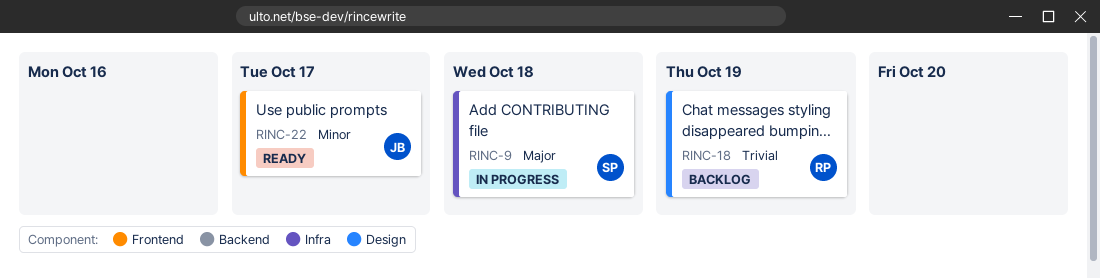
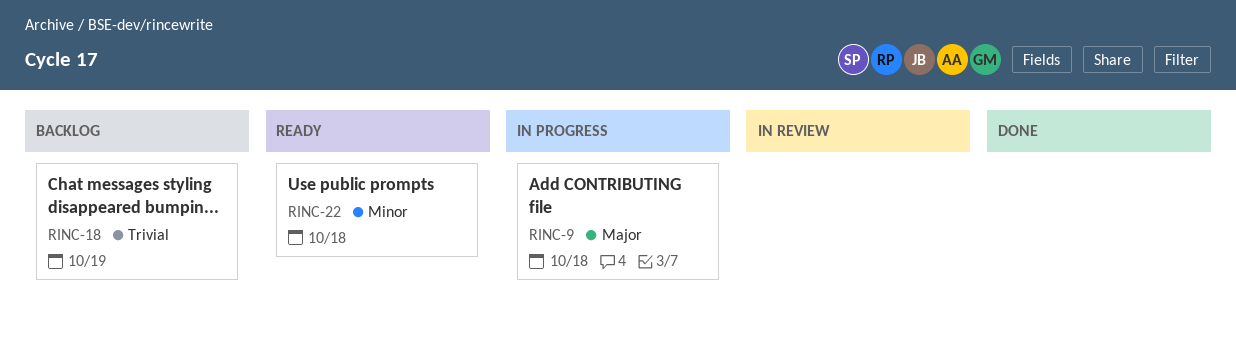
RINC-22, due: Oct 17 -> Oct 18

